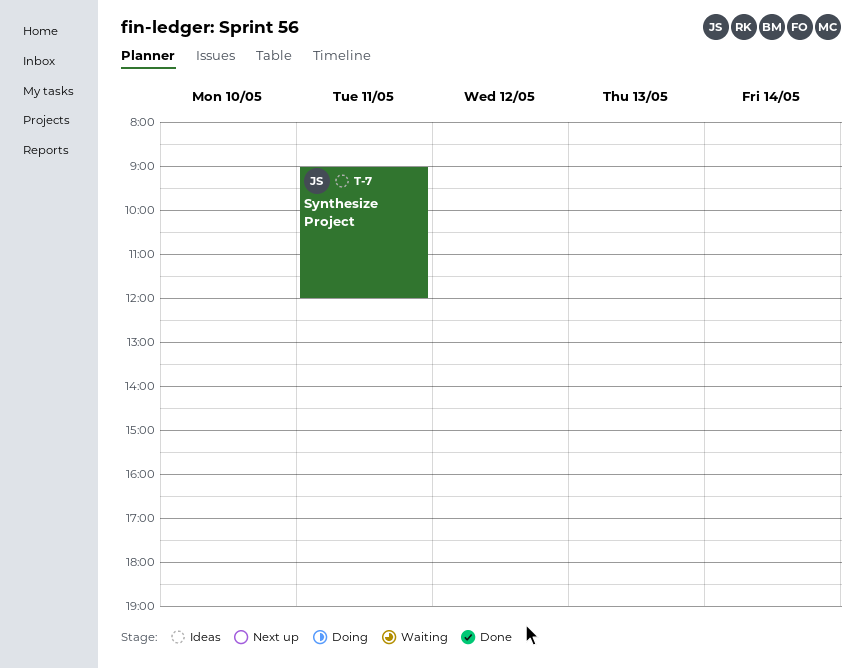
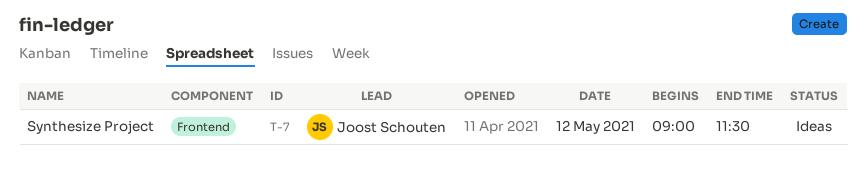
T-7, day: May 11 -> May 12
T-7, ends: 12:00 -> 11:30

